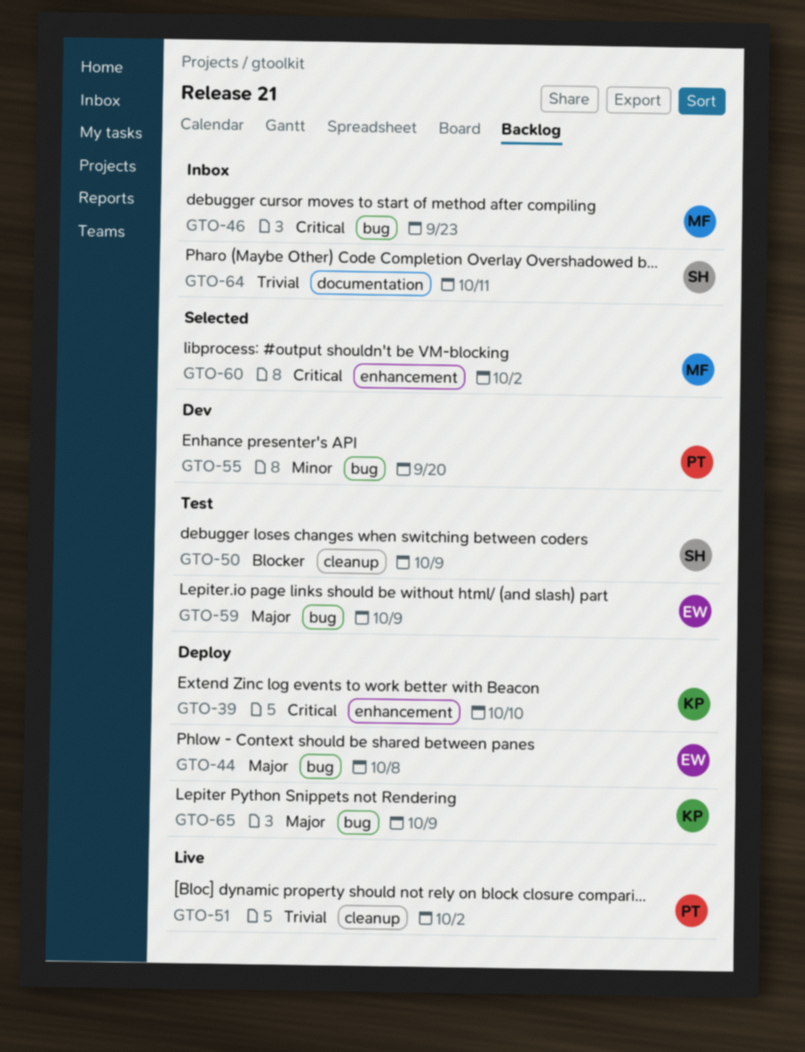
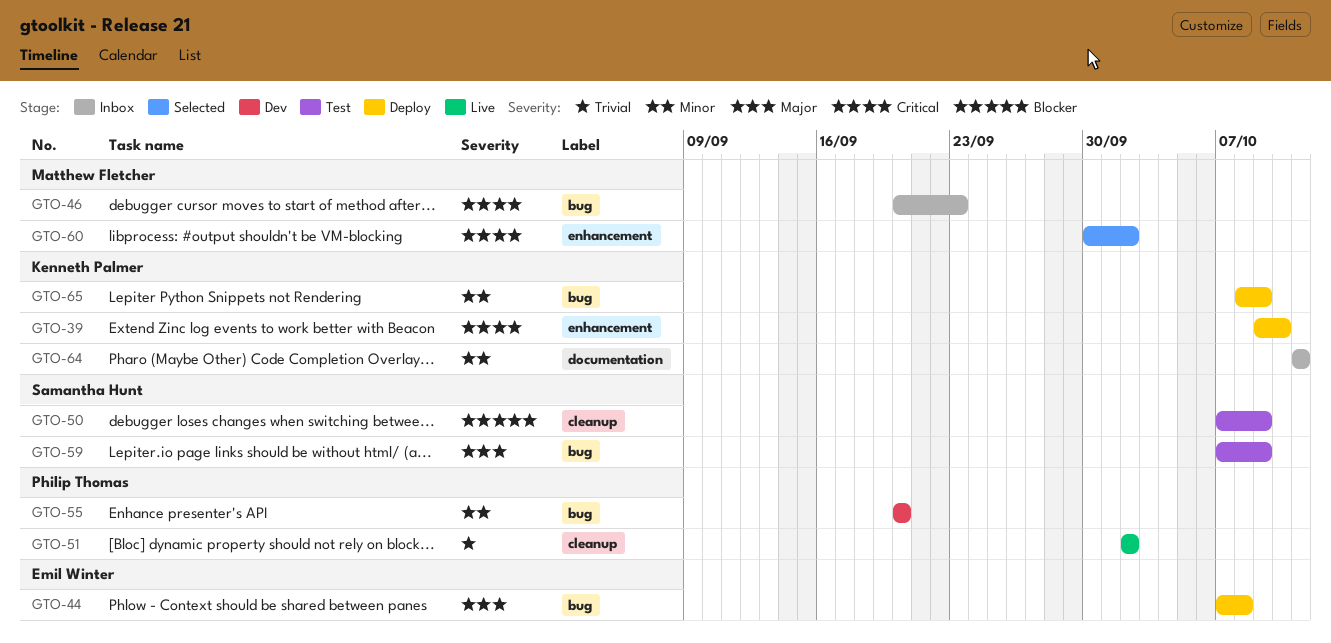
GTO-59, owner: Emil Winter -> Samantha Hunt
GTO-64, owner: Samantha Hunt -> Kenneth Palmer
GTO-64, priority: Trivial -> Minor
GTO-65, priority: Major -> Minor

